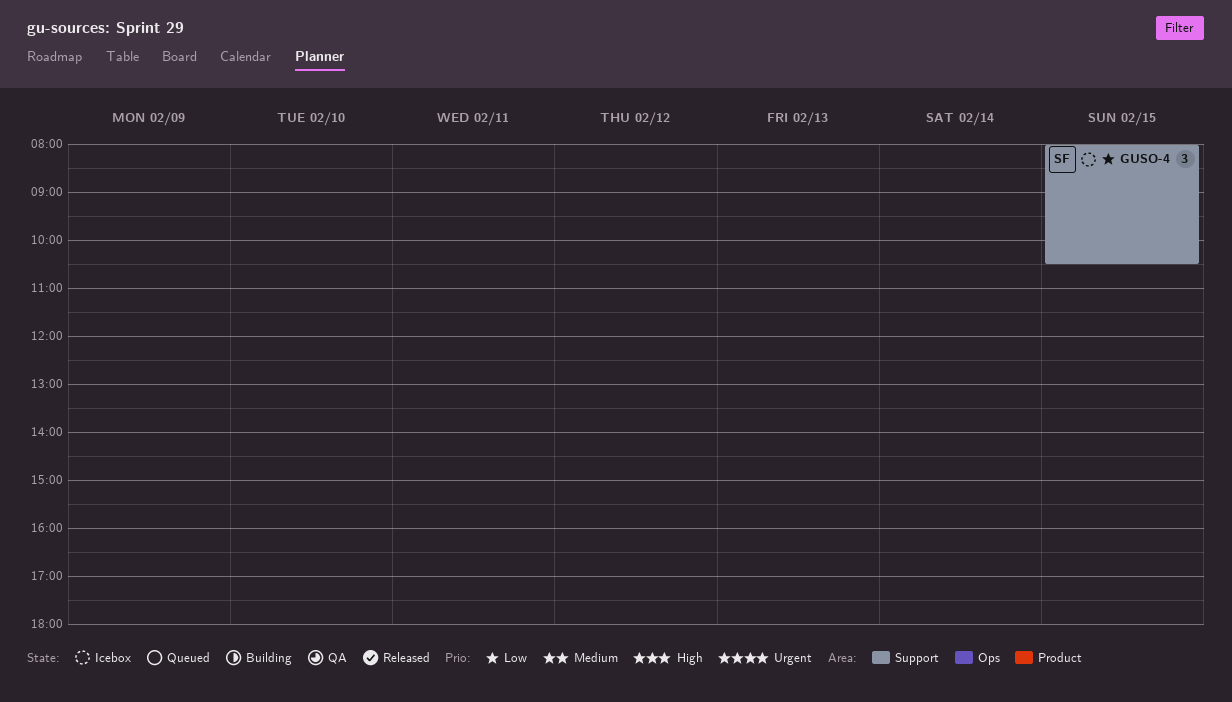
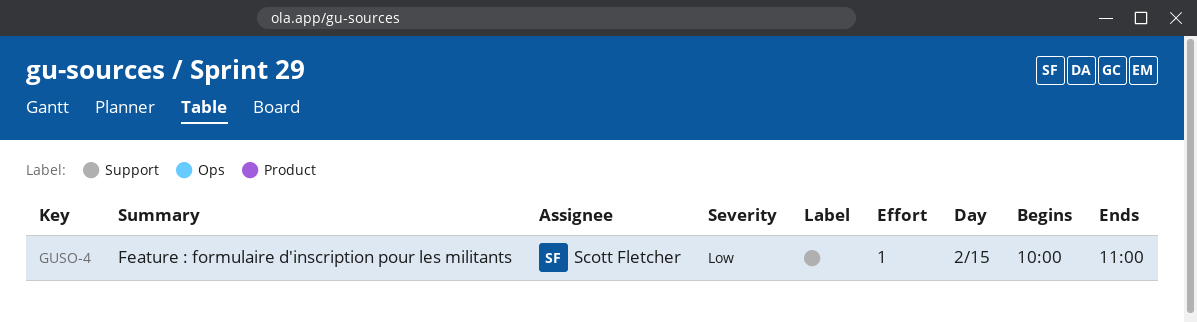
GUSO-4, estimate: 3 -> 1
GUSO-4, begins: 08:00 -> 10:00
GUSO-4, ends: 10:30 -> 11:00

